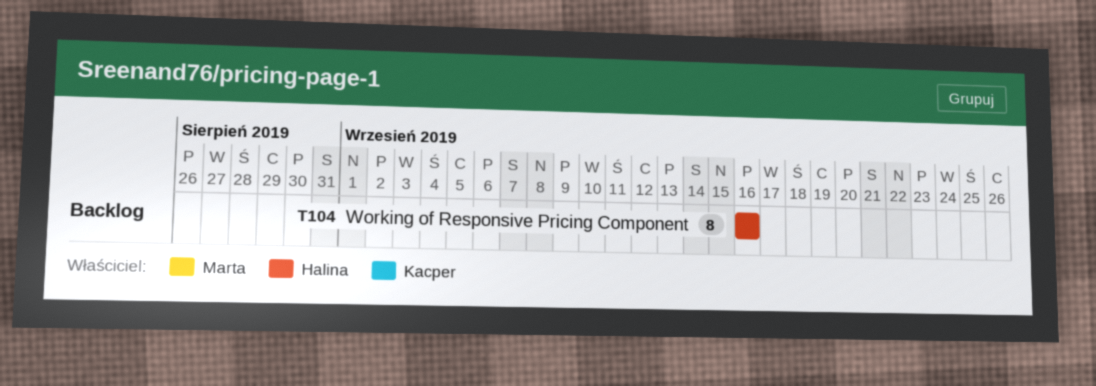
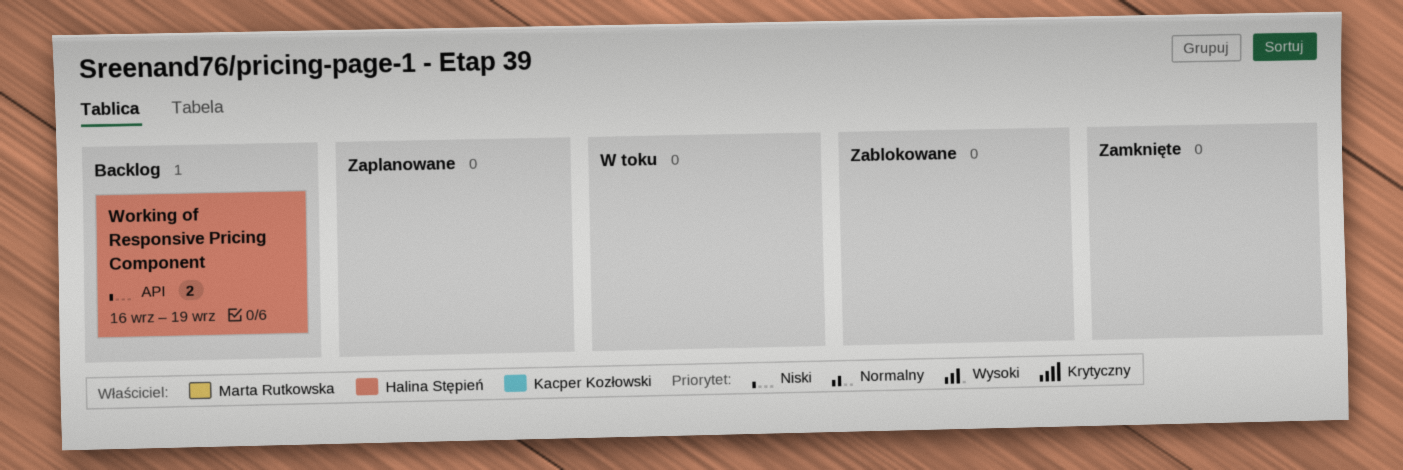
Working of Responsive Pricing Component, estimate: 8 -> 2
Working of Responsive Pricing Component, due: Sep 16 -> Sep 19

